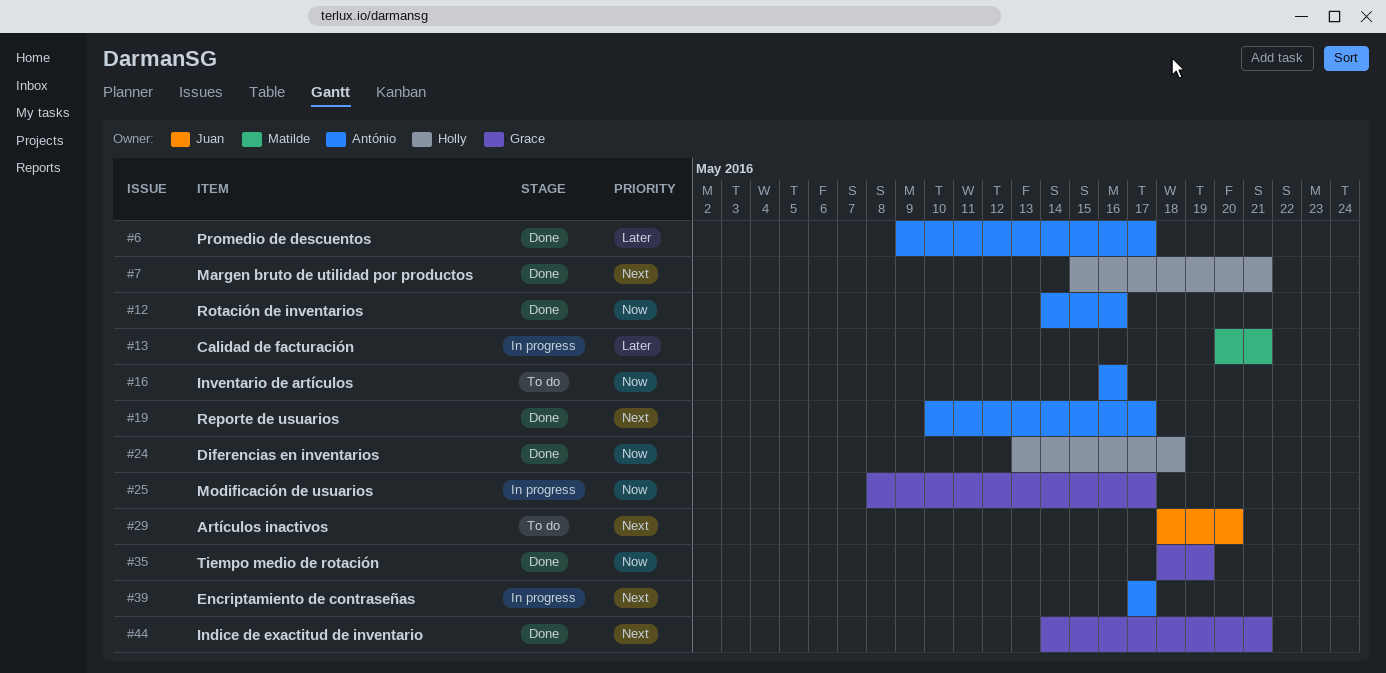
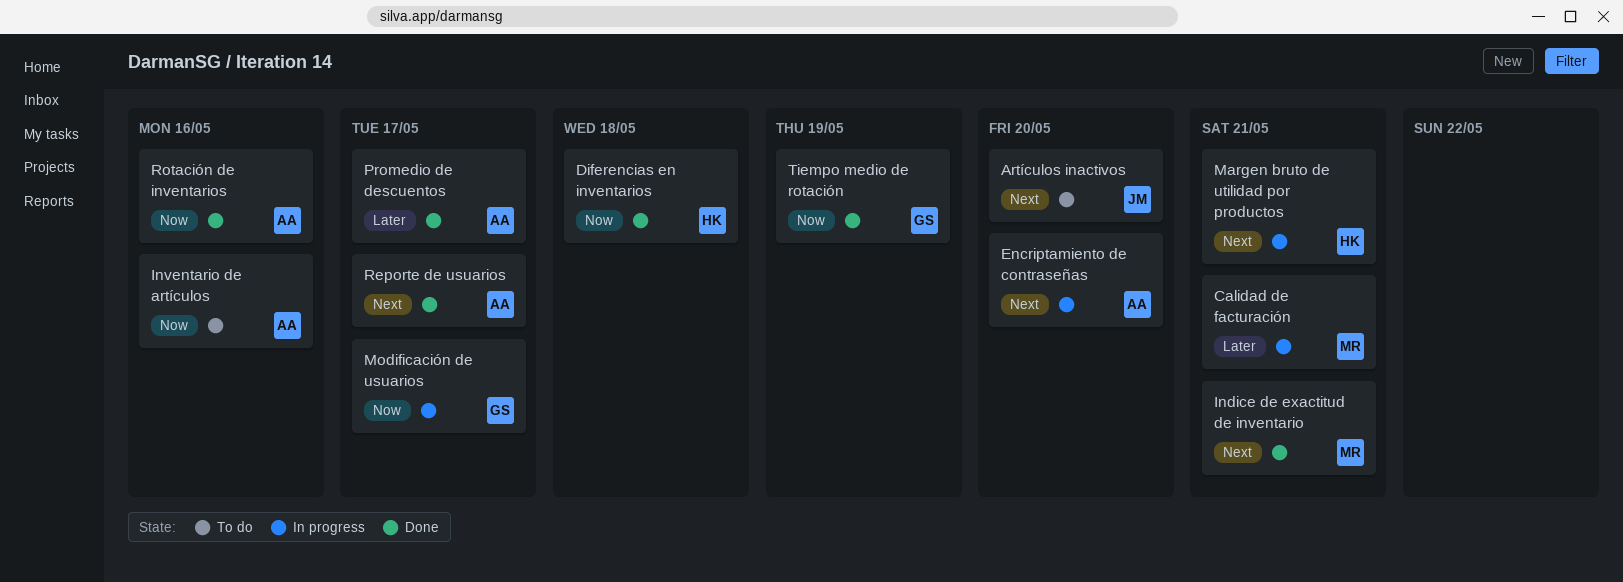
Encriptamiento de contraseñas, due: May 17 -> May 20
Indice de exactitud de inventario, owner: Grace -> Matilde
Margen bruto de utilidad por productos, status: Done -> In progress

